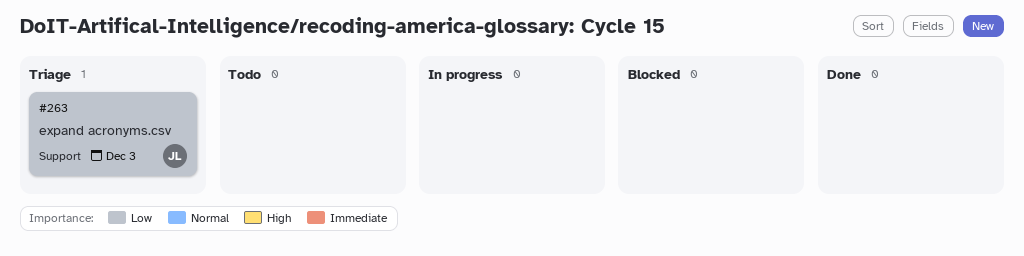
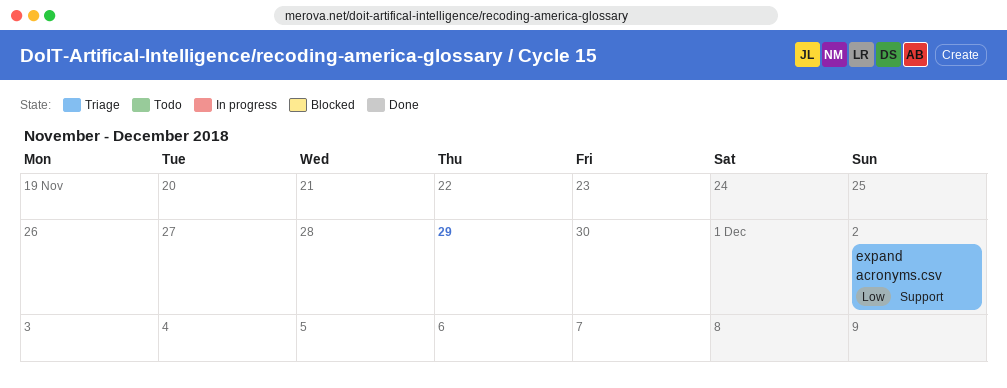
expand acronyms.csv, due: Dec 3 -> Dec 2

